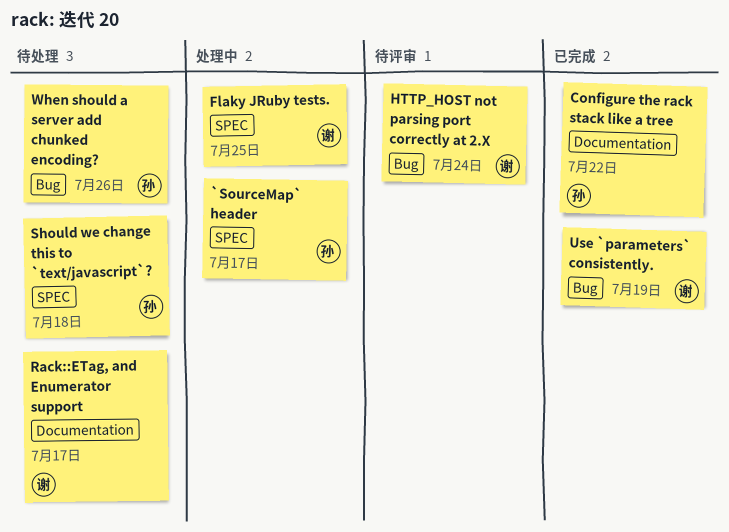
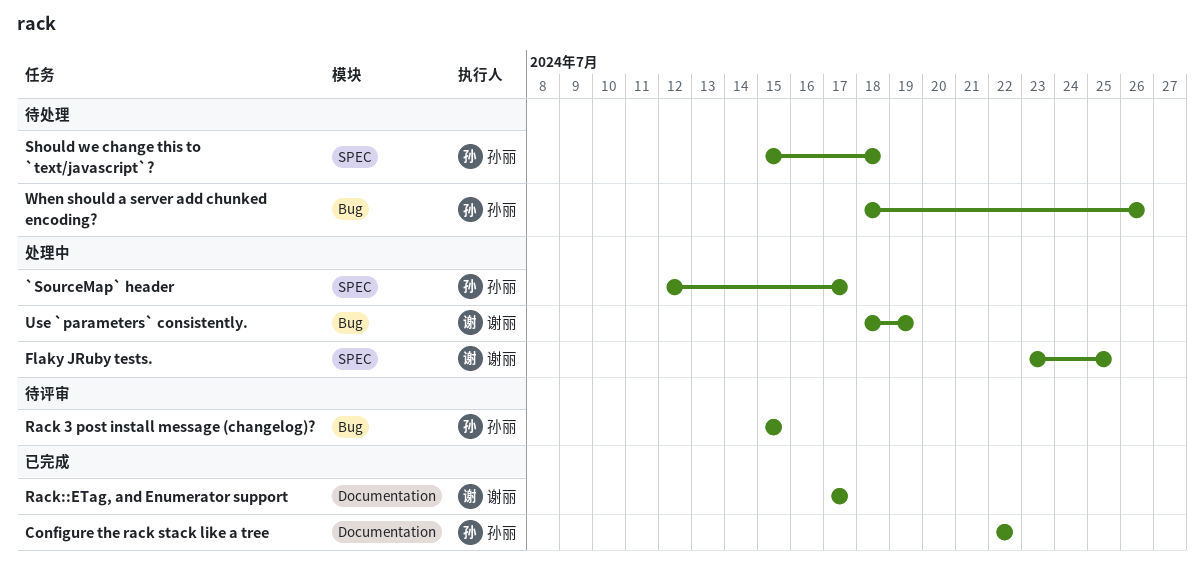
HTTP_HOST not parsing port correctly at 2.X: present -> none
Rack 3 post install message (changelog)?: none -> present
Rack::ETag, and Enumerator support, status: 待处理 -> 已完成
Use `parameters` consistently., status: 已完成 -> 处理中

